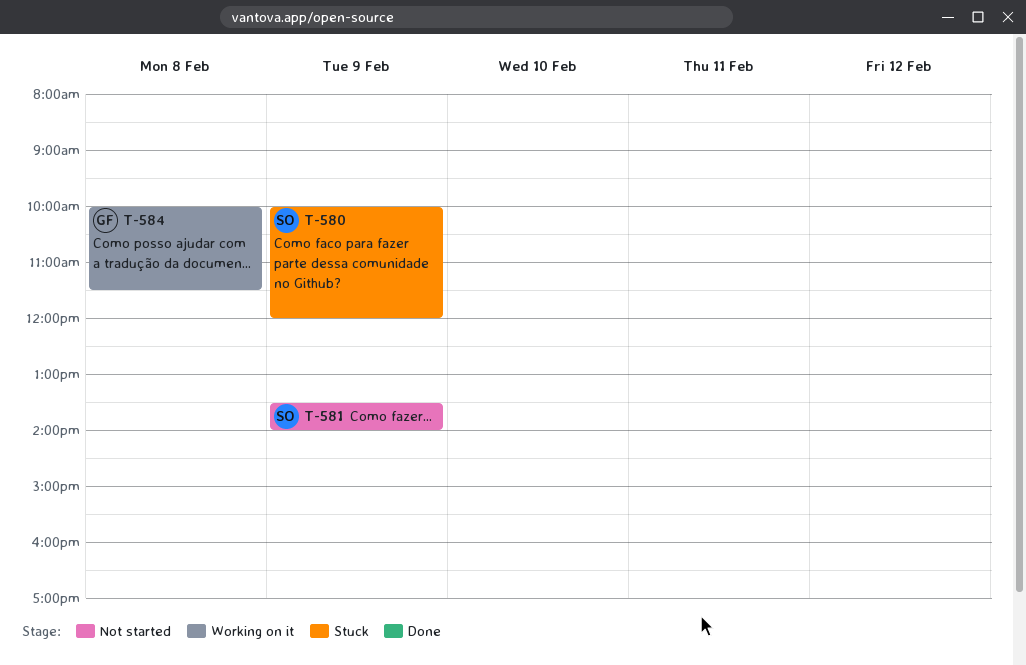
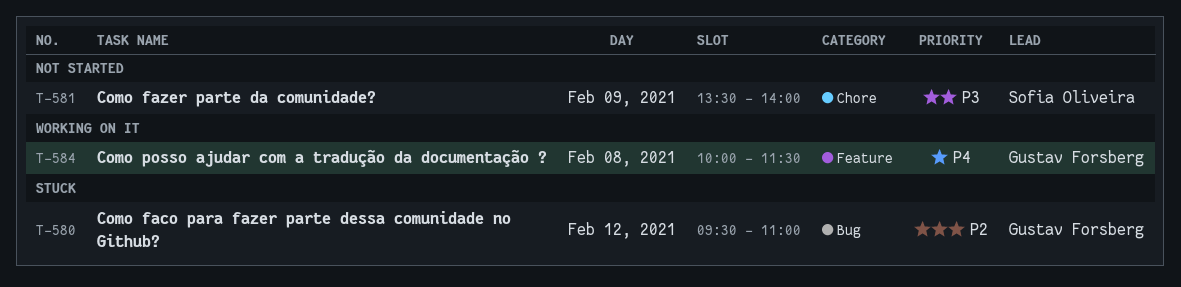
T-580, owner: Sofia Oliveira -> Gustav Forsberg
T-580, day: Feb 9 -> Feb 12
T-580, begins: 10:00 -> 09:30
T-580, ends: 12:00 -> 11:00

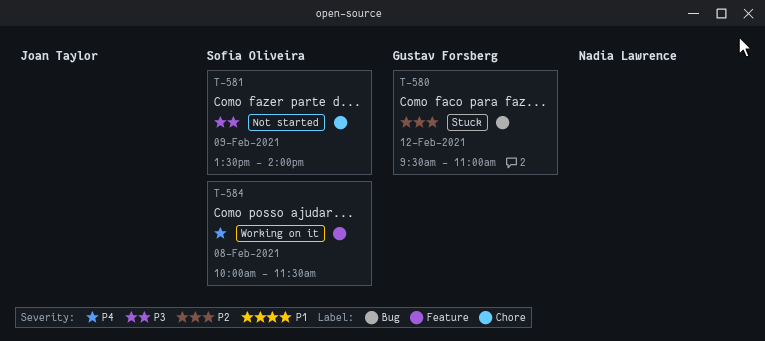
T-584, owner: Gustav Forsberg -> Sofia Oliveira

